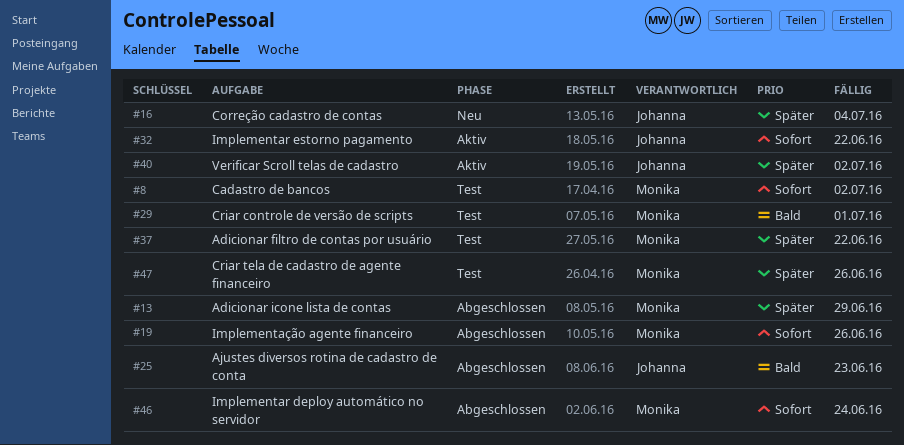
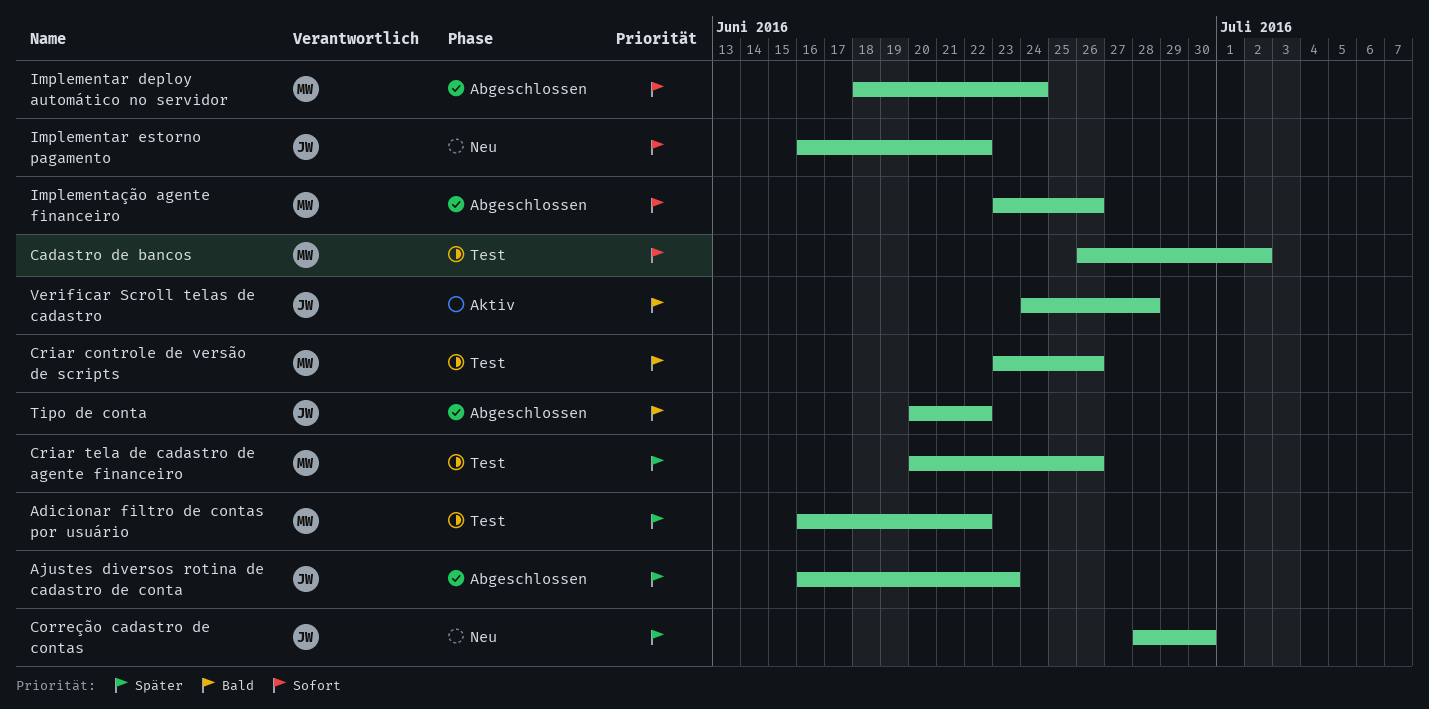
Adicionar icone lista de contas: present -> none
Ajustes diversos rotina de cadastro de conta, priority: Bald -> Später
Correção cadastro de contas, due: Jul 4 -> Jun 30
Criar controle de versão de scripts, due: Jul 1 -> Jun 26
Implementar estorno pagamento, status: Aktiv -> Neu
Tipo de conta: none -> present
Verificar Scroll telas de cadastro, priority: Später -> Bald
Verificar Scroll telas de cadastro, due: Jul 2 -> Jun 28

